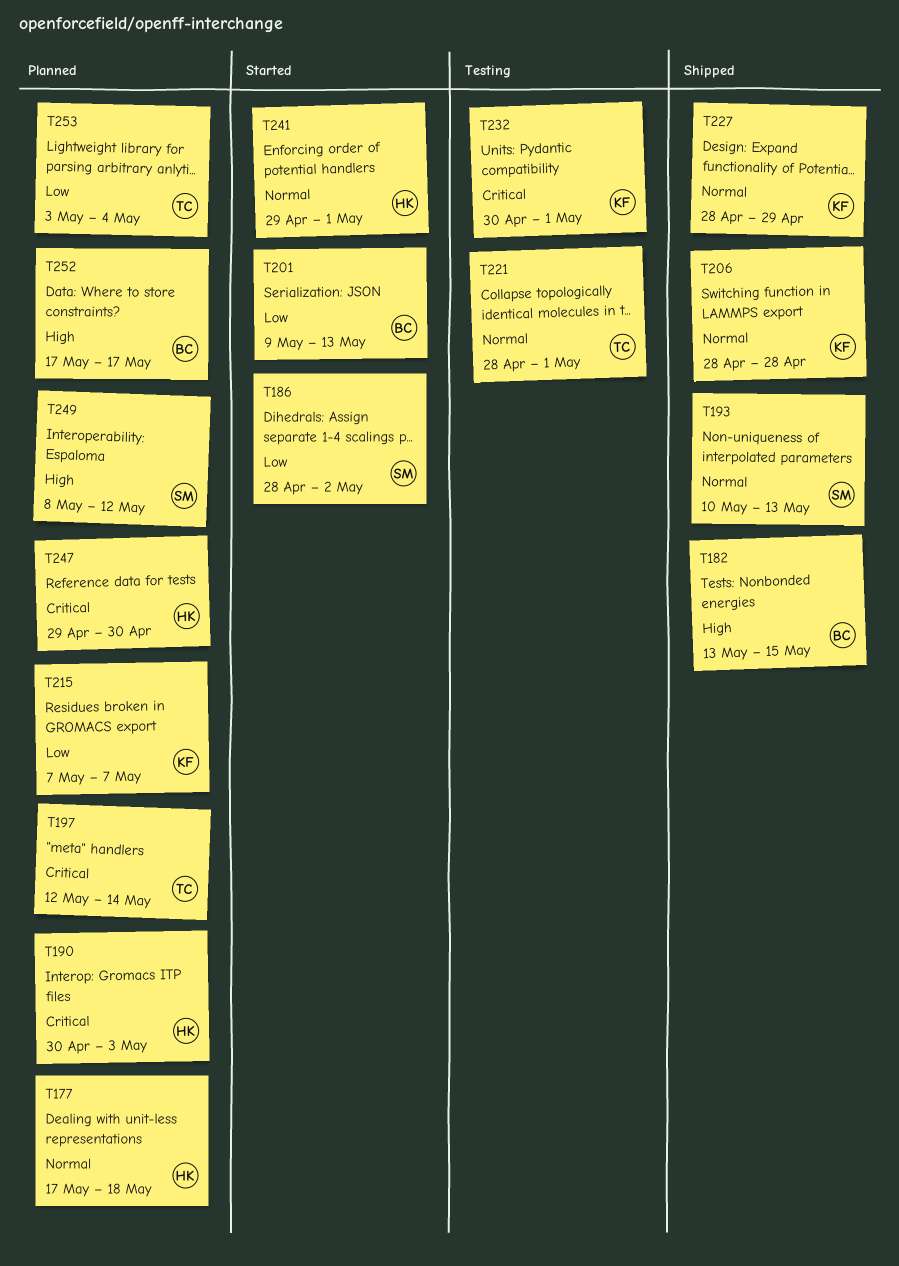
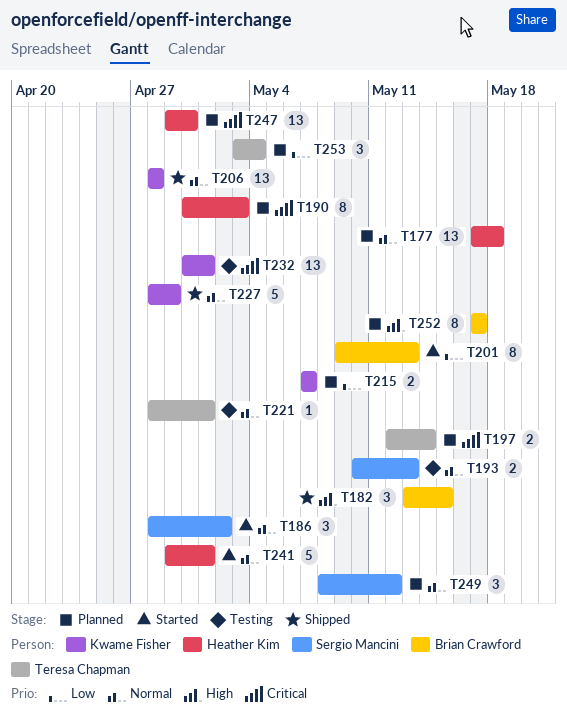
T186, priority: Low -> Normal
T193, status: Shipped -> Testing
T249, priority: High -> Normal

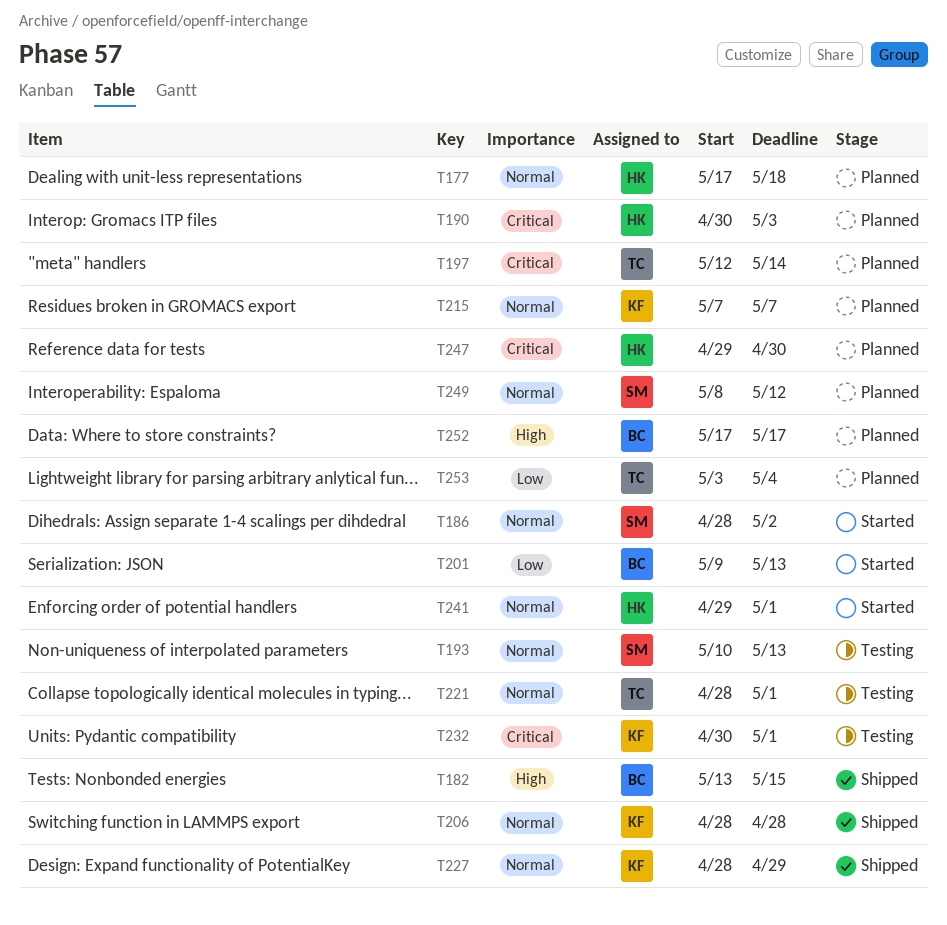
T215, priority: Low -> Normal

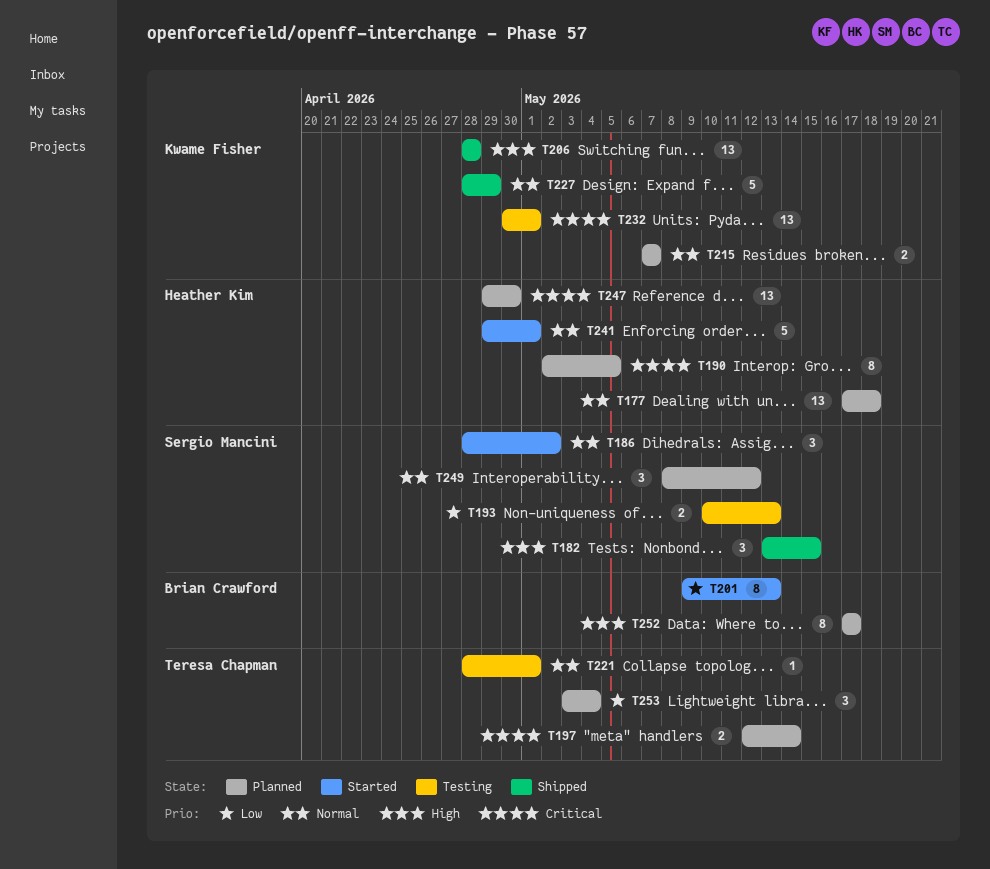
T182, owner: Brian Crawford -> Sergio Mancini
T190, start: Apr 30 -> May 2
T190, due: May 3 -> May 5
T193, priority: Normal -> Low
T206, priority: Normal -> High

